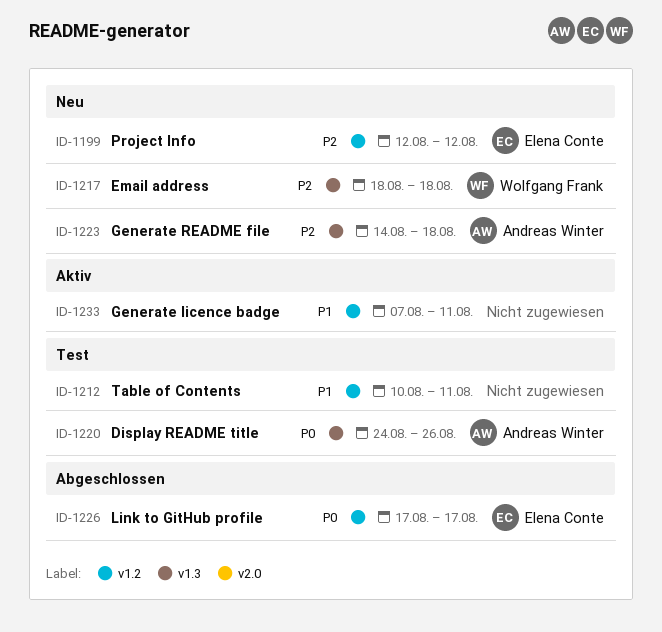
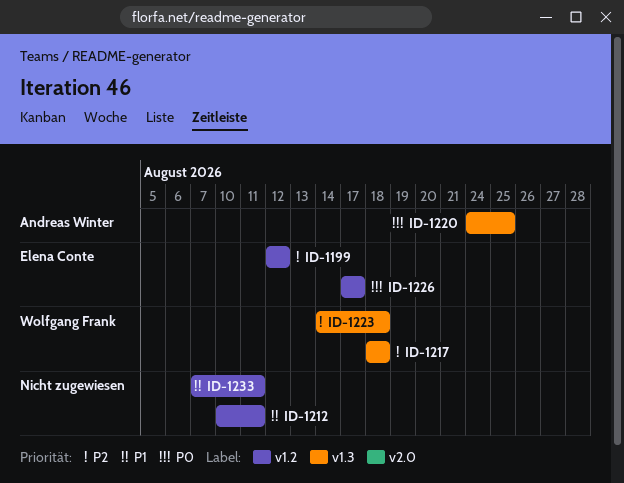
ID-1220, due: Aug 26 -> Aug 25
ID-1223, owner: Andreas Winter -> Wolfgang Frank

